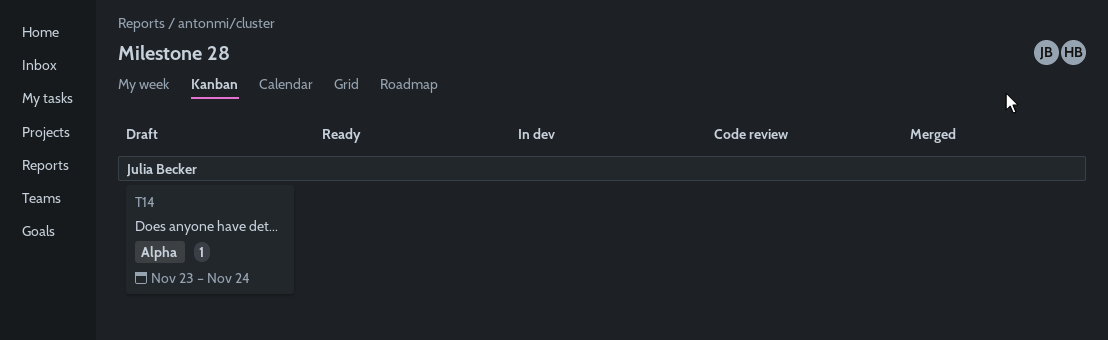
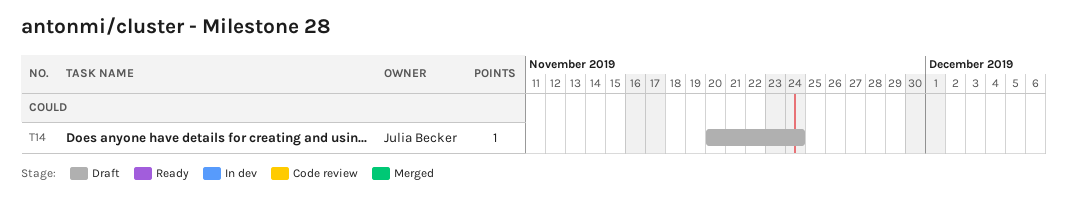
T14, start: Nov 23 -> Nov 20

